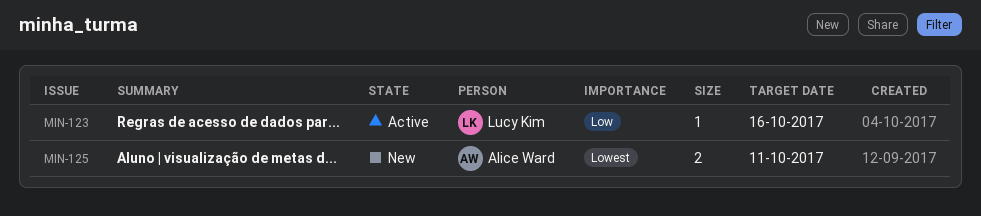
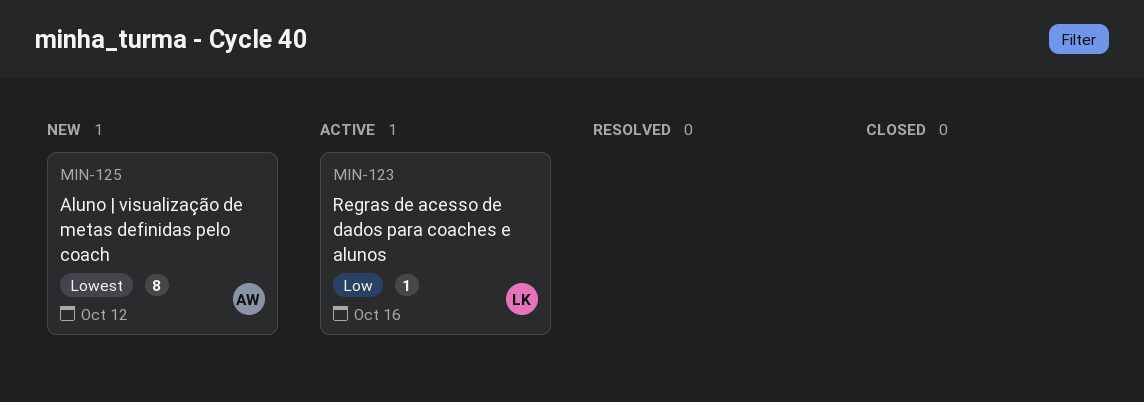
MIN-125, estimate: 2 -> 8
MIN-125, due: Oct 11 -> Oct 12

